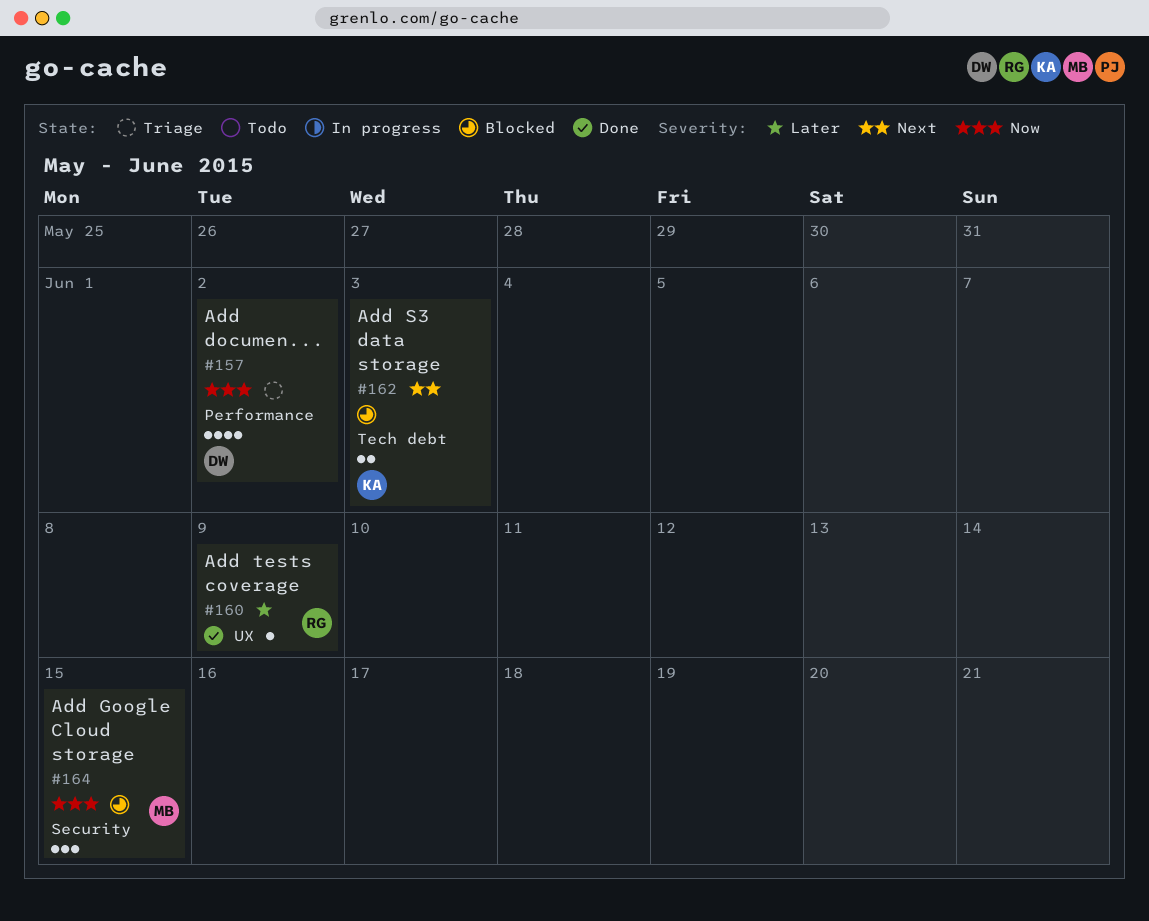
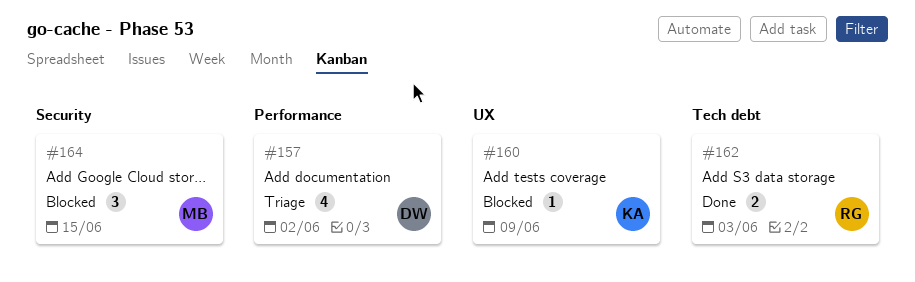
#160, status: Done -> Blocked
#160, owner: RG -> KA
#162, status: Blocked -> Done
#162, owner: KA -> RG

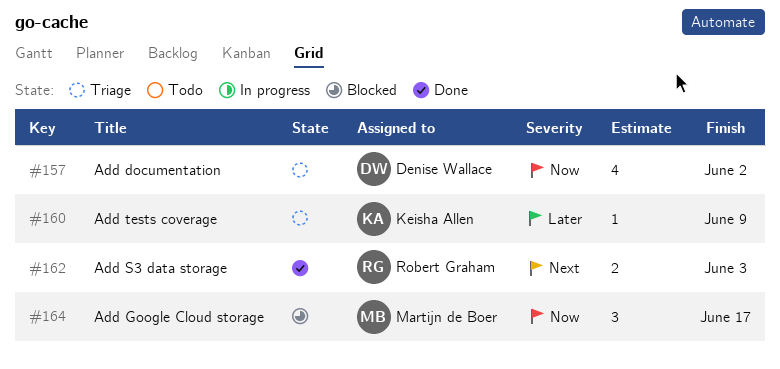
#160, status: Blocked -> Triage
#164, due: Jun 15 -> Jun 17

